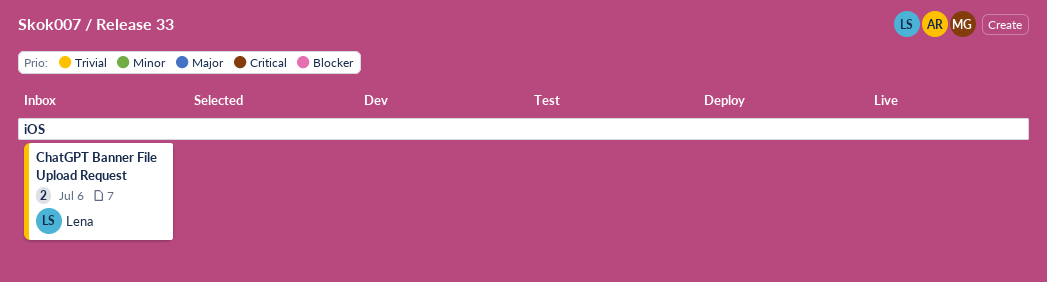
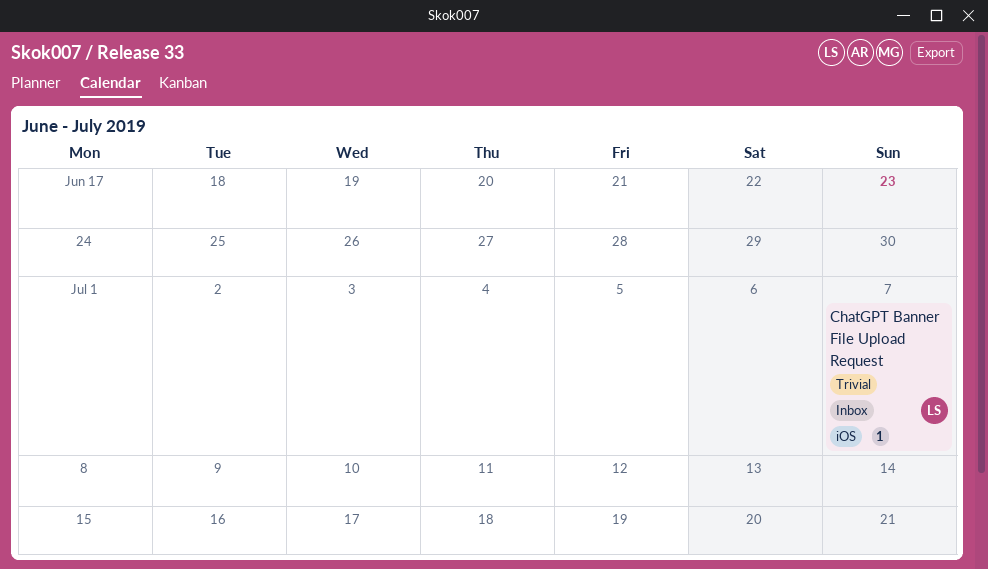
ChatGPT Banner File Upload Request, estimate: 2 -> 1
ChatGPT Banner File Upload Request, due: Jul 6 -> Jul 7

